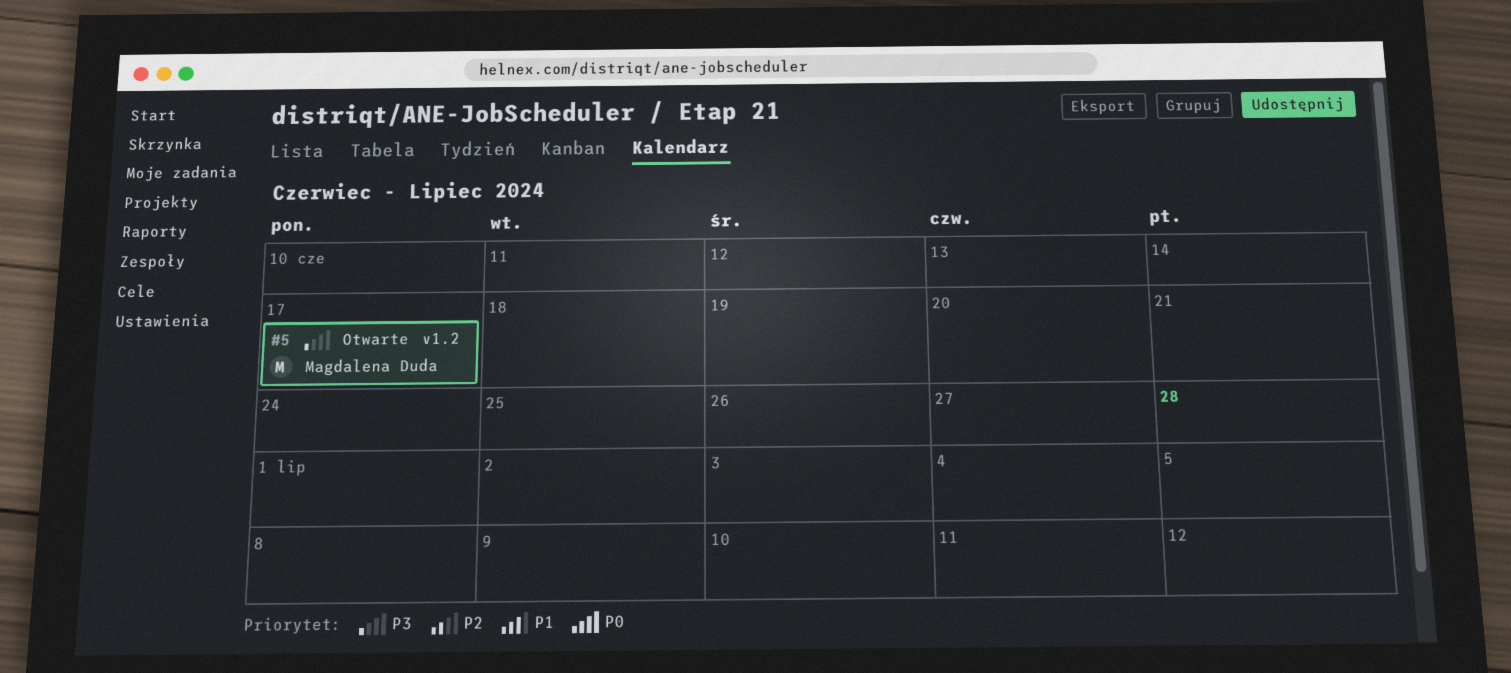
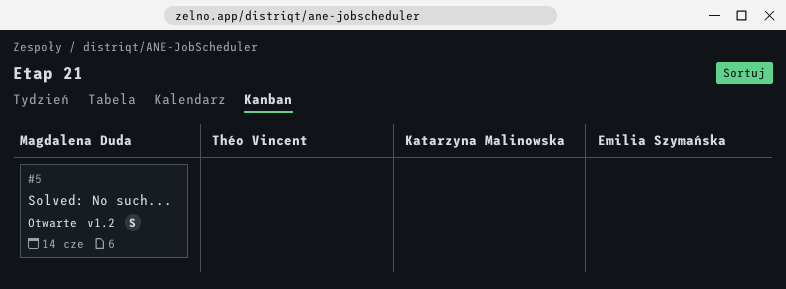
#5, estimate: M -> S
#5, due: Jun 17 -> Jun 14

